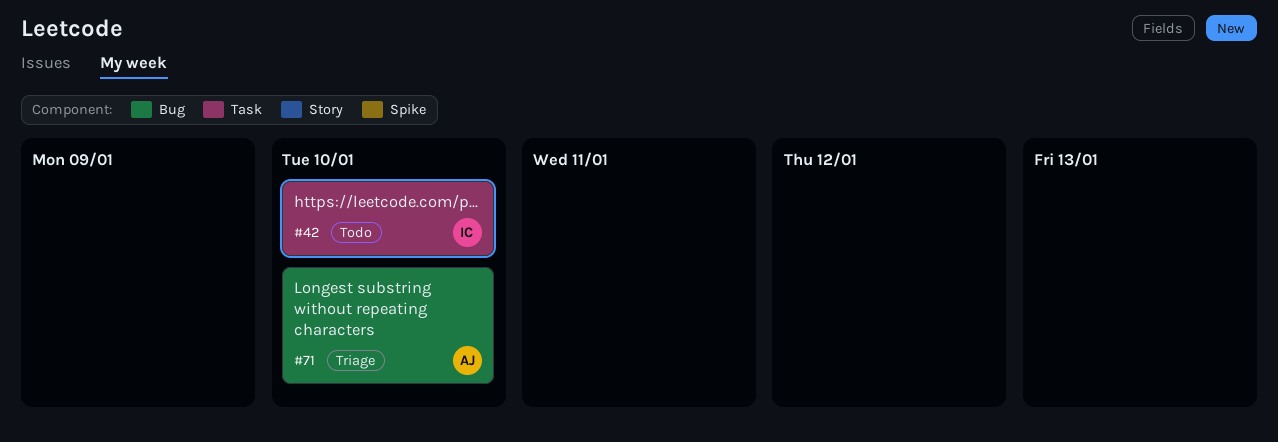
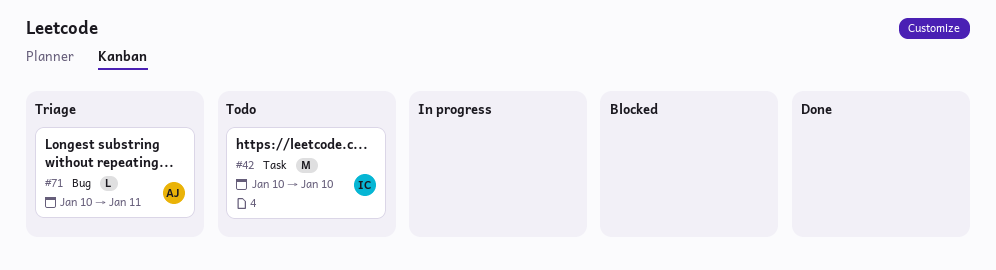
#71, due: Jan 10 -> Jan 11

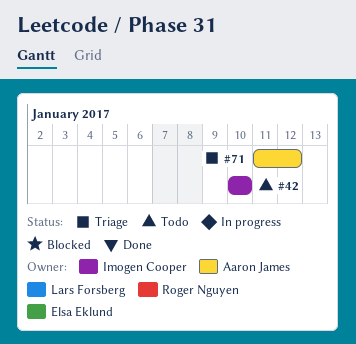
#71, start: Jan 10 -> Jan 11
#71, due: Jan 11 -> Jan 12

